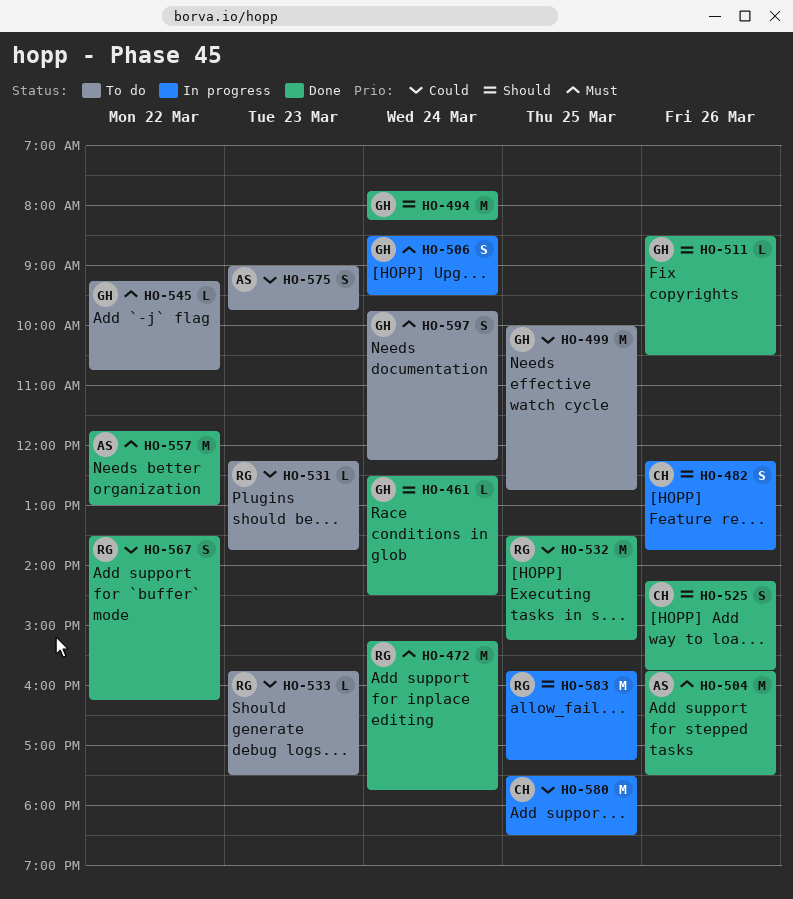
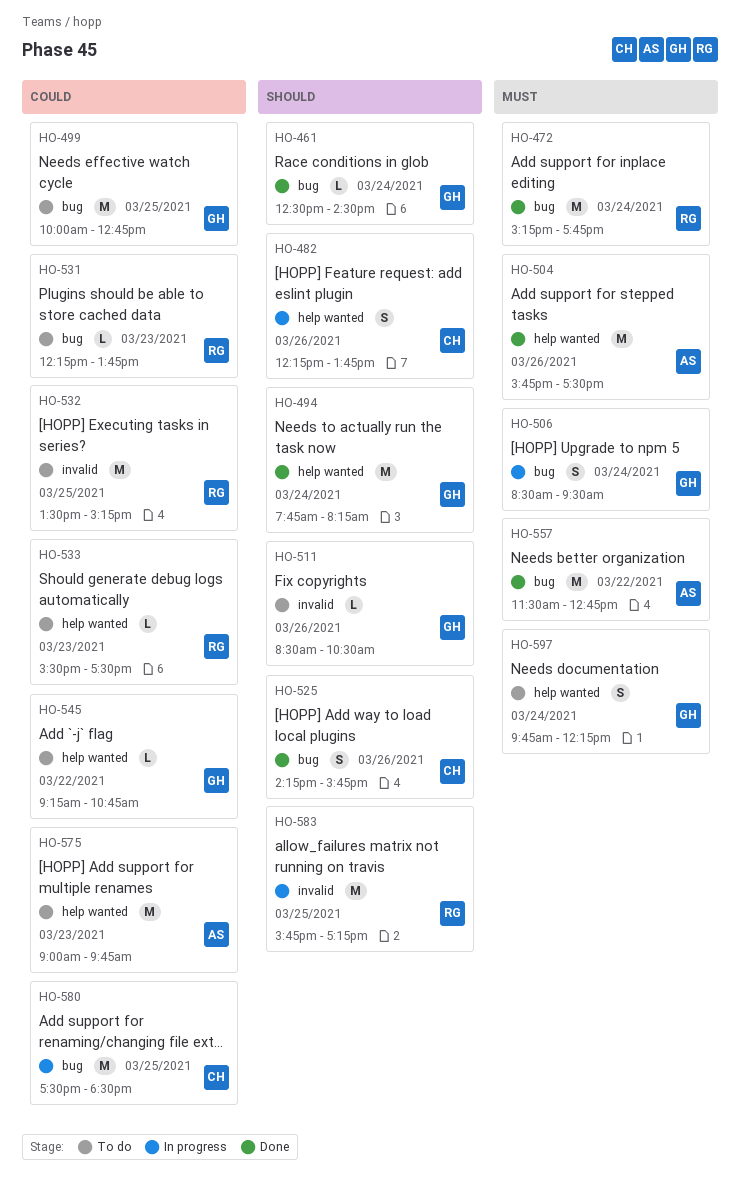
HO-511, status: Done -> To do
HO-532, status: Done -> To do
HO-533, begins: 15:45 -> 15:30
HO-545, priority: Must -> Could
HO-557, begins: 11:45 -> 11:30
HO-557, ends: 13:00 -> 12:45
HO-567: present -> none
HO-575, estimate: S -> M

